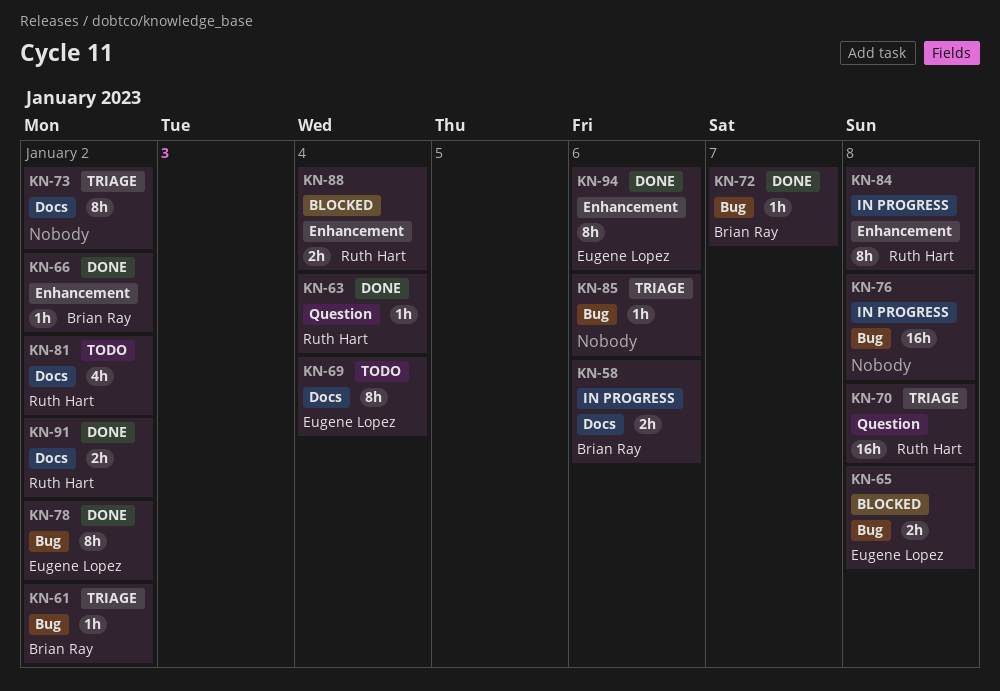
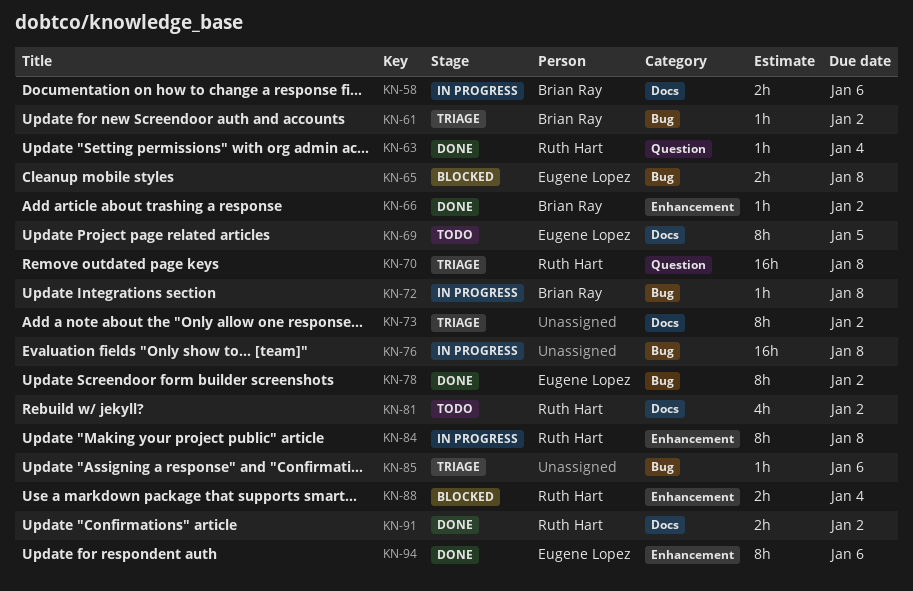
KN-69, due: Jan 4 -> Jan 5
KN-72, status: Done -> In progress
KN-72, due: Jan 7 -> Jan 8

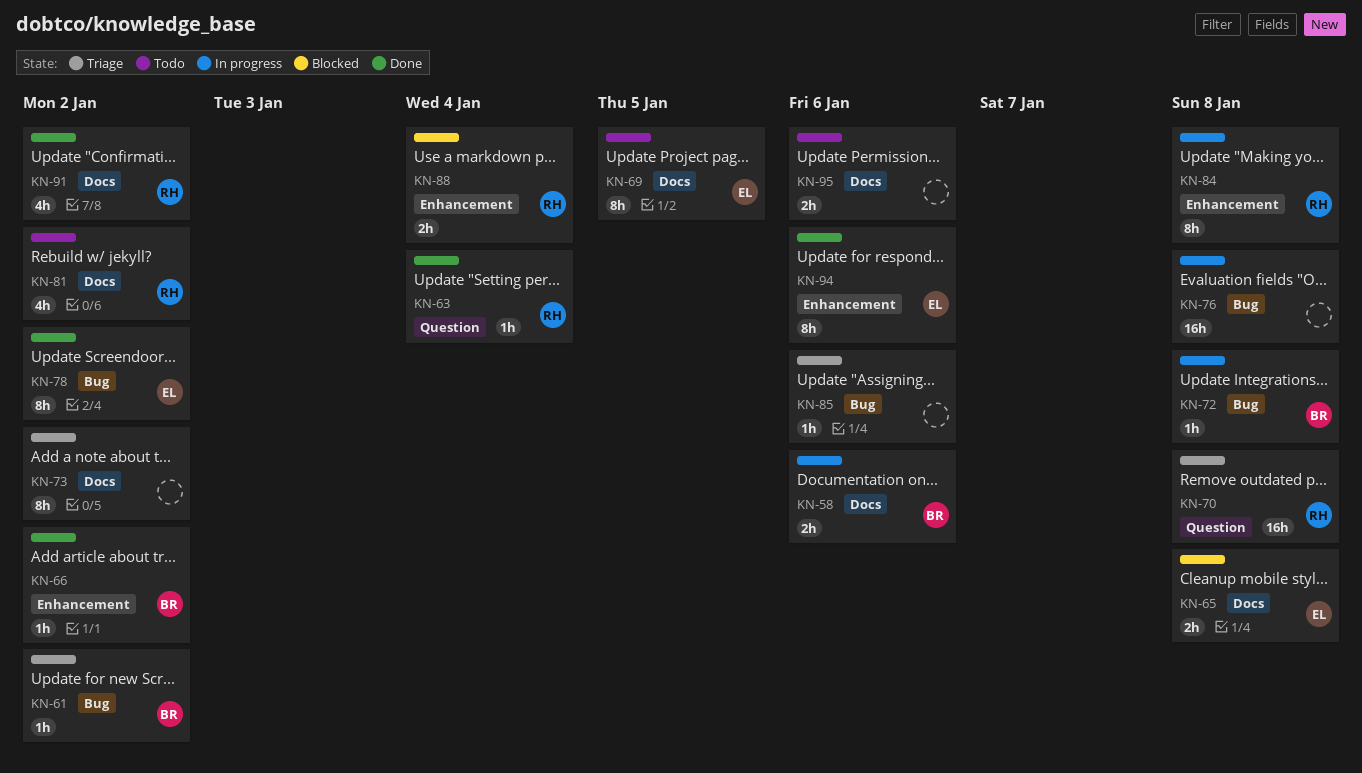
KN-65, label: Bug -> Docs
KN-91, estimate: 2h -> 4h
KN-95: none -> present

